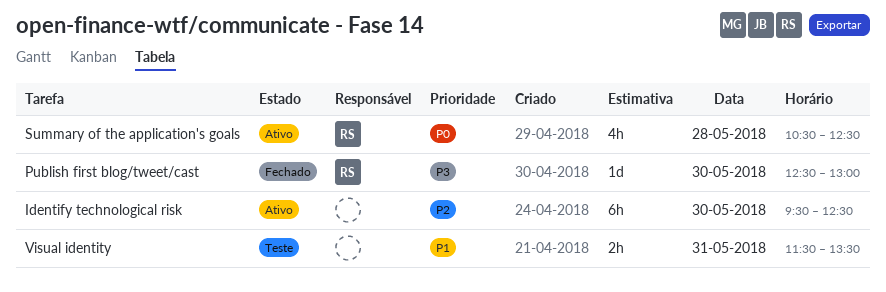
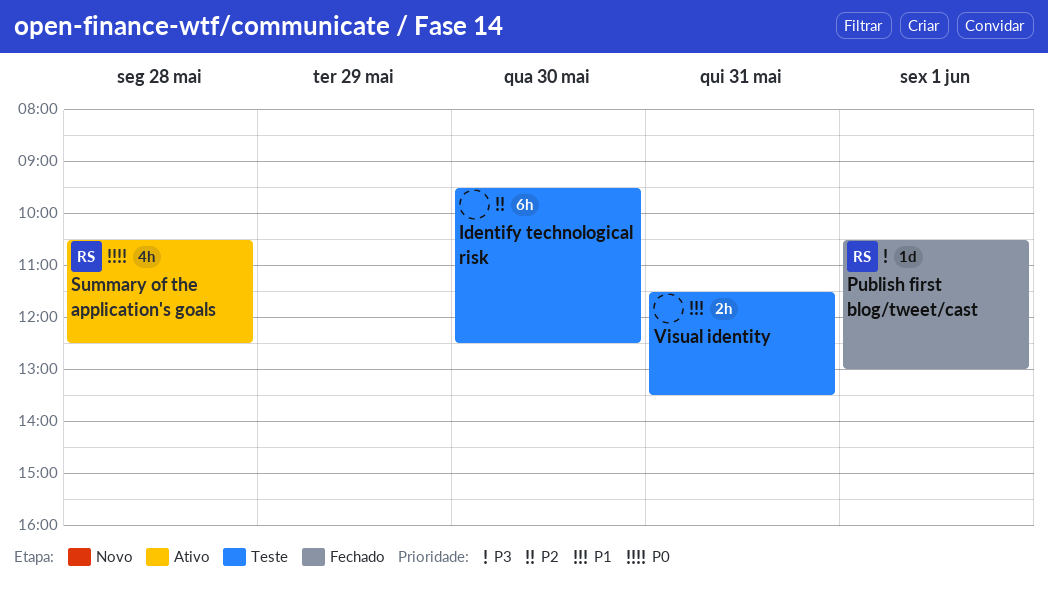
Identify technological risk, status: Ativo -> Teste
Publish first blog/tweet/cast, day: May 30 -> Jun 1
Publish first blog/tweet/cast, begins: 12:30 -> 10:30

